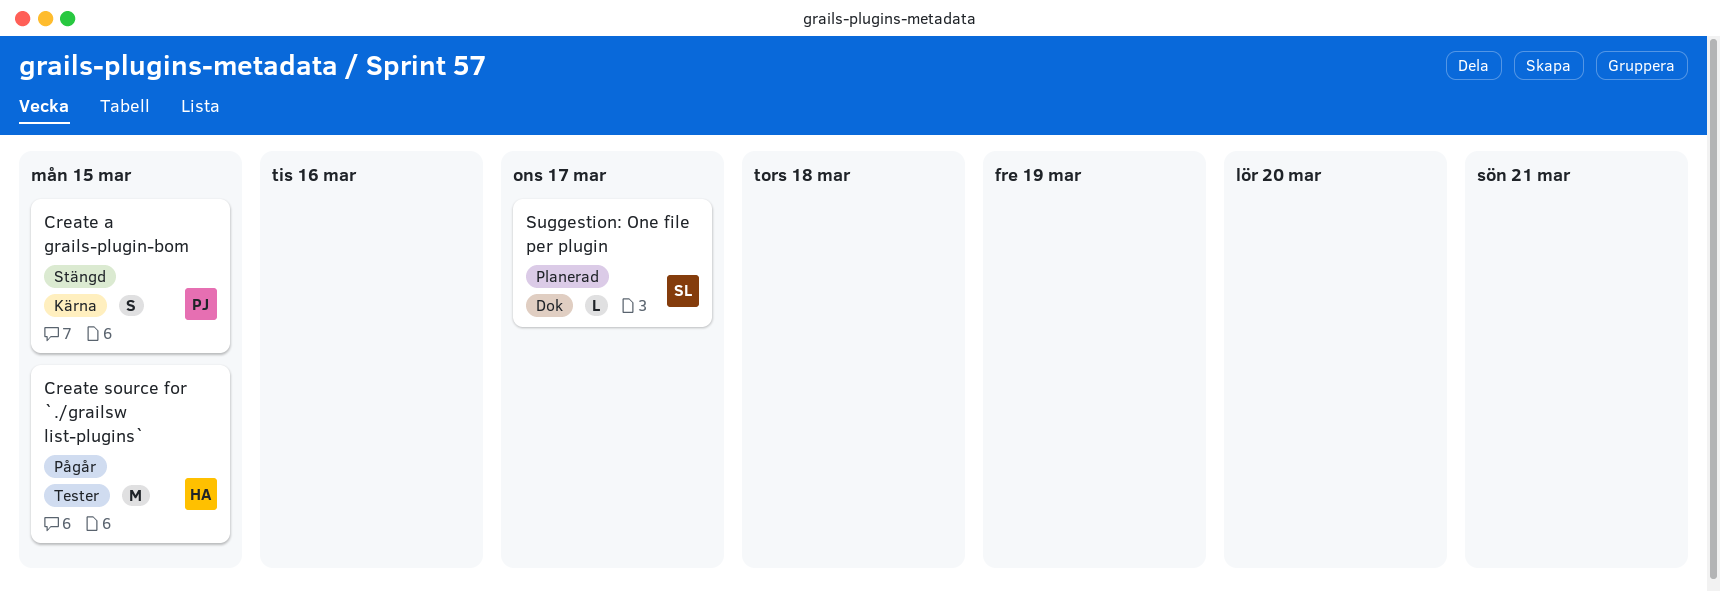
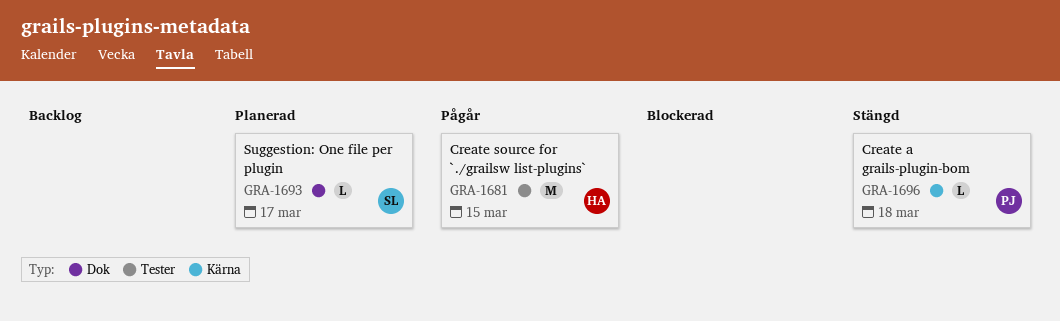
Create a grails-plugin-bom, estimate: S -> L
Create a grails-plugin-bom, due: Mar 15 -> Mar 18

